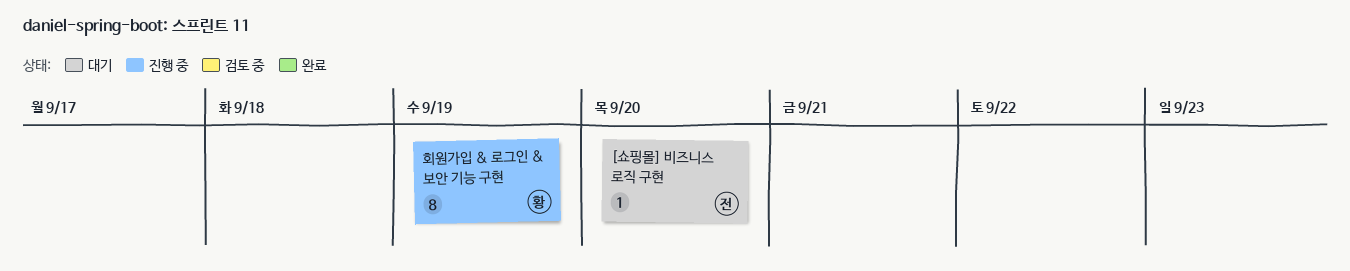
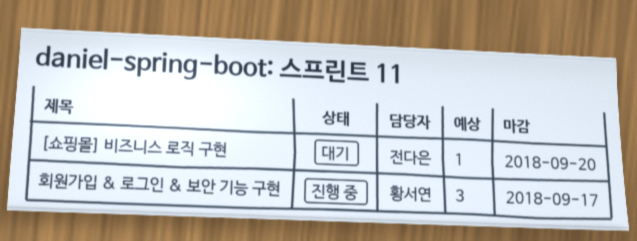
회원가입 & 로그인 & 보안 기능 구현, estimate: 8 -> 3
회원가입 & 로그인 & 보안 기능 구현, due: Sep 19 -> Sep 17

